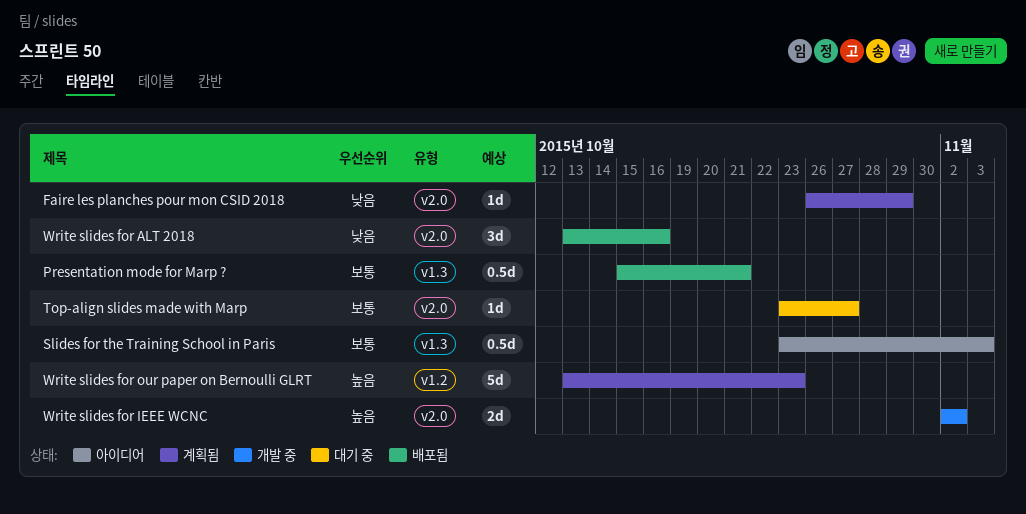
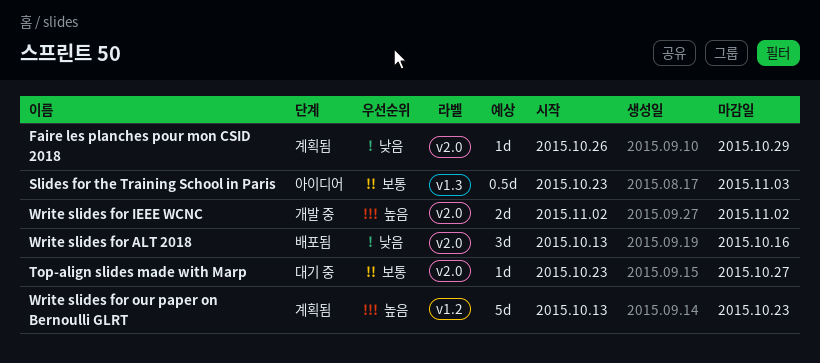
Presentation mode for Marp ?: present -> none

